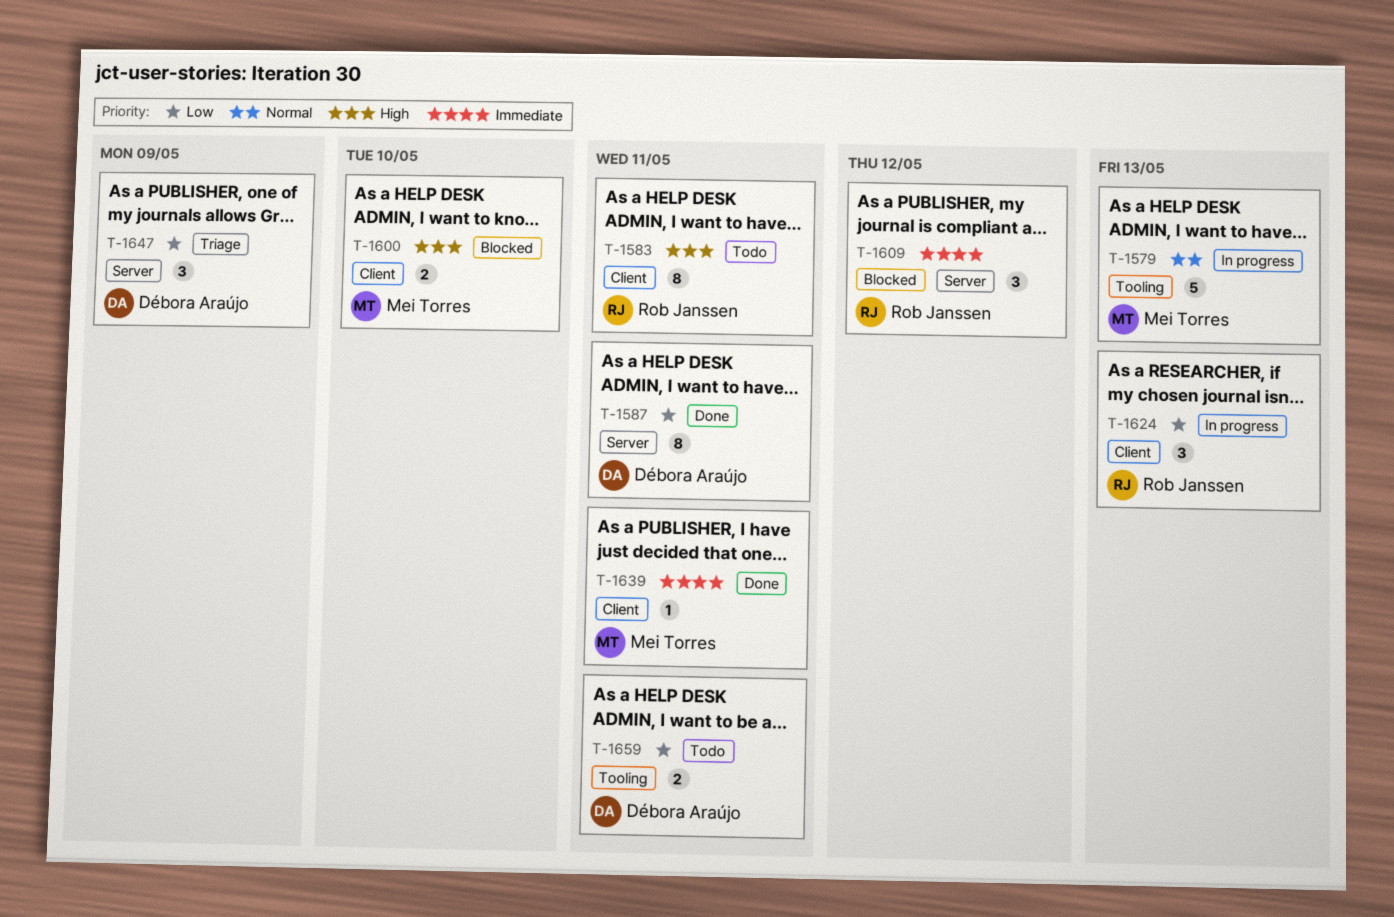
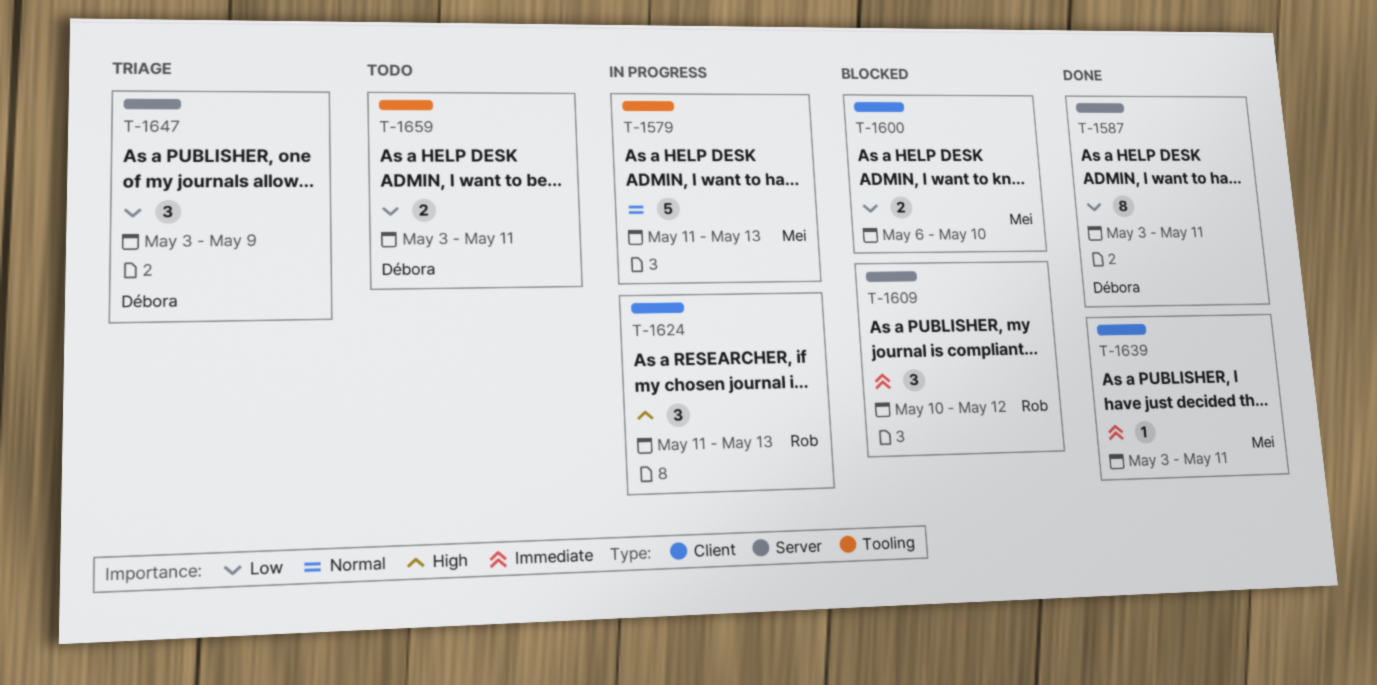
T-1583: present -> none
T-1600, priority: High -> Low
T-1624, priority: Low -> High

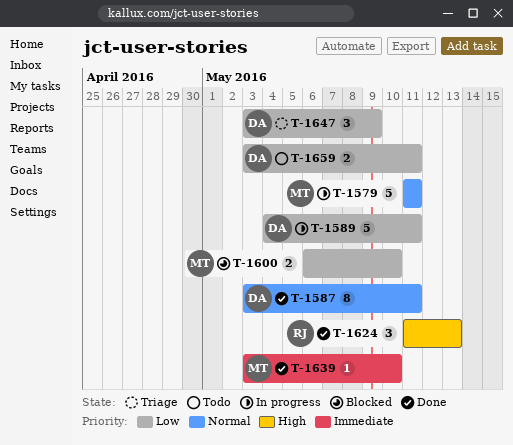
T-1579, due: May 13 -> May 11
T-1587, priority: Low -> Normal
T-1589: none -> present
T-1609: present -> none
T-1624, status: In progress -> Done
T-1639, due: May 11 -> May 10

